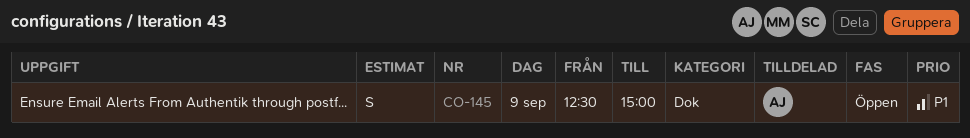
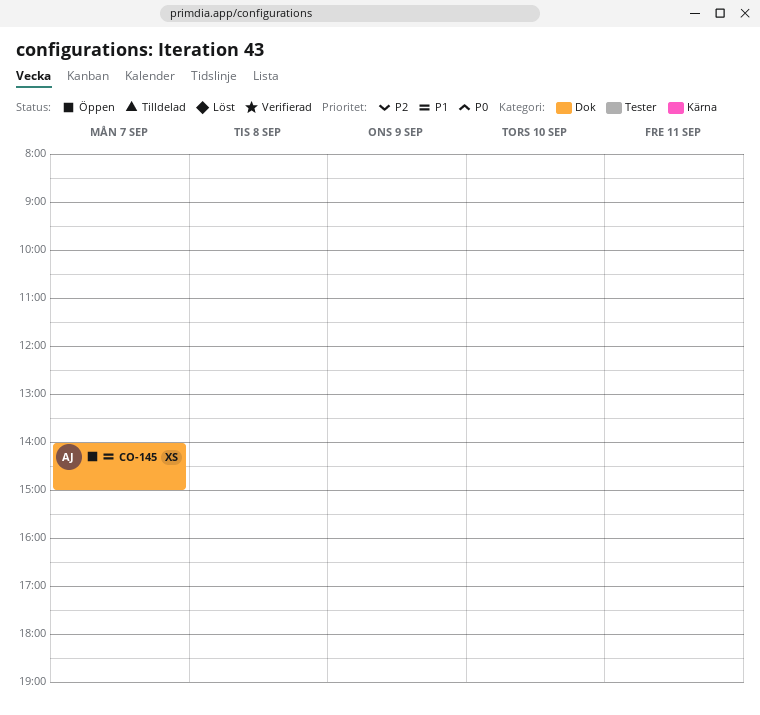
CO-145, estimate: S -> XS
CO-145, day: Sep 9 -> Sep 7
CO-145, begins: 12:30 -> 14:00

